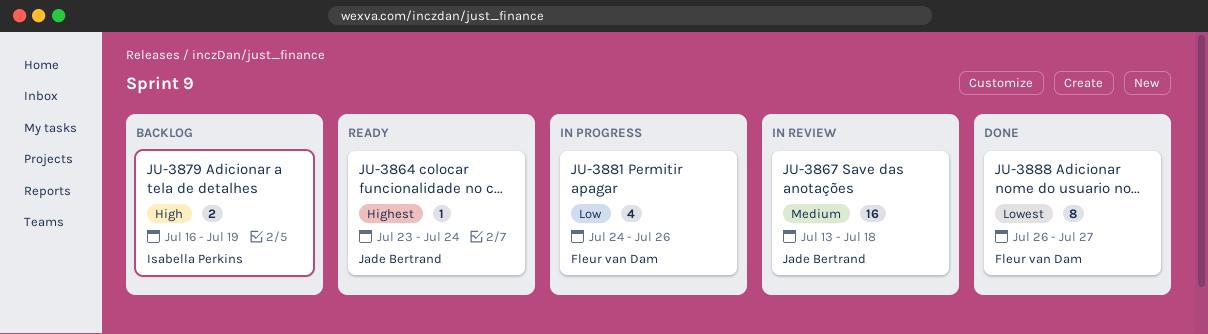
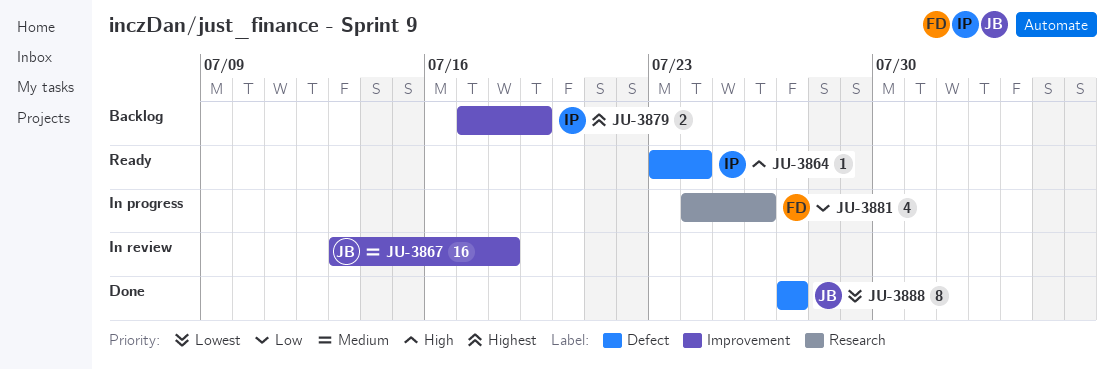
JU-3864, owner: Jade Bertrand -> Isabella Perkins
JU-3864, priority: Highest -> High
JU-3879, priority: High -> Highest
JU-3879, start: Jul 16 -> Jul 17
JU-3888, owner: Fleur van Dam -> Jade Bertrand
JU-3888, start: Jul 26 -> Jul 27

